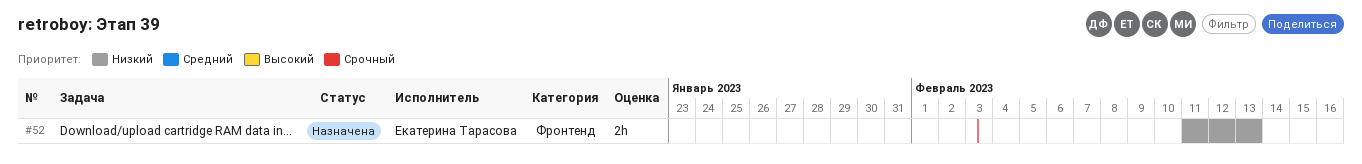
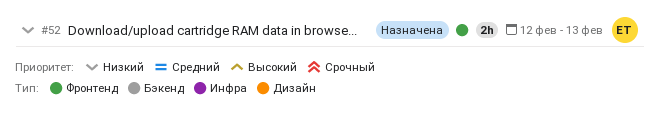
#52, start: Feb 11 -> Feb 12

